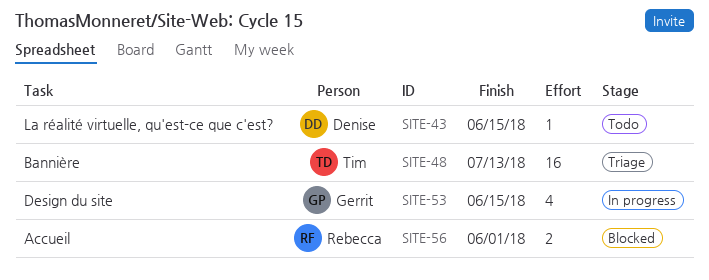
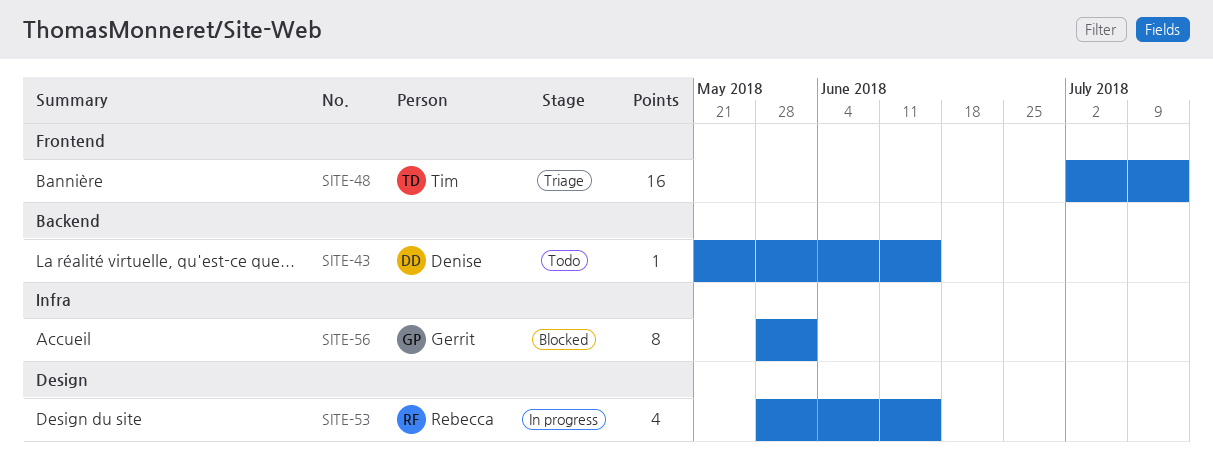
SITE-53, owner: Gerrit -> Rebecca
SITE-56, owner: Rebecca -> Gerrit
SITE-56, estimate: 2 -> 8

